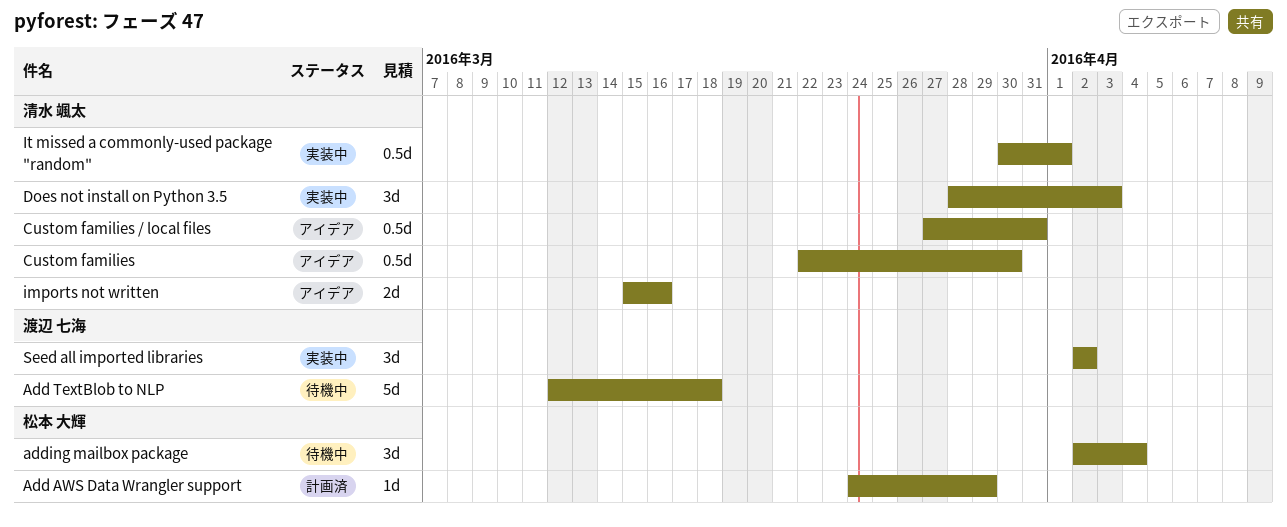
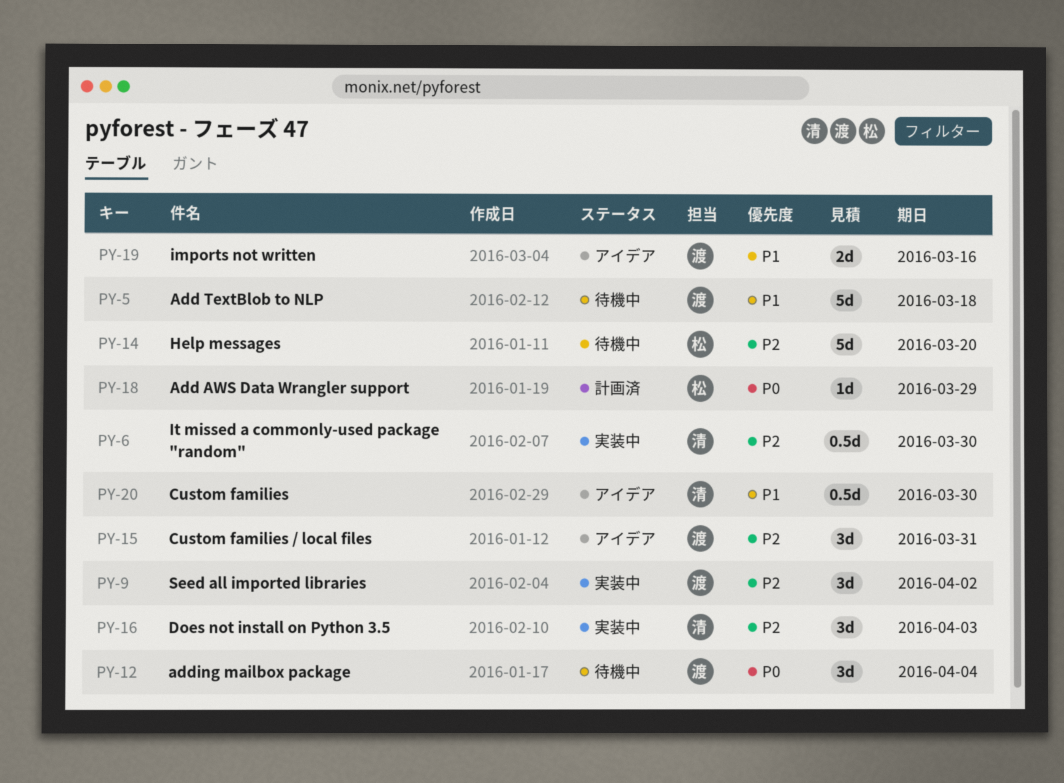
adding mailbox package, owner: 松本 大輝 -> 渡辺 七海
Custom families / local files, owner: 清水 颯太 -> 渡辺 七海
Custom families / local files, estimate: 0.5d -> 3d
Help messages: none -> present
imports not written, owner: 清水 颯太 -> 渡辺 七海
It missed a commonly-used package "random", due: Apr 1 -> Mar 30

